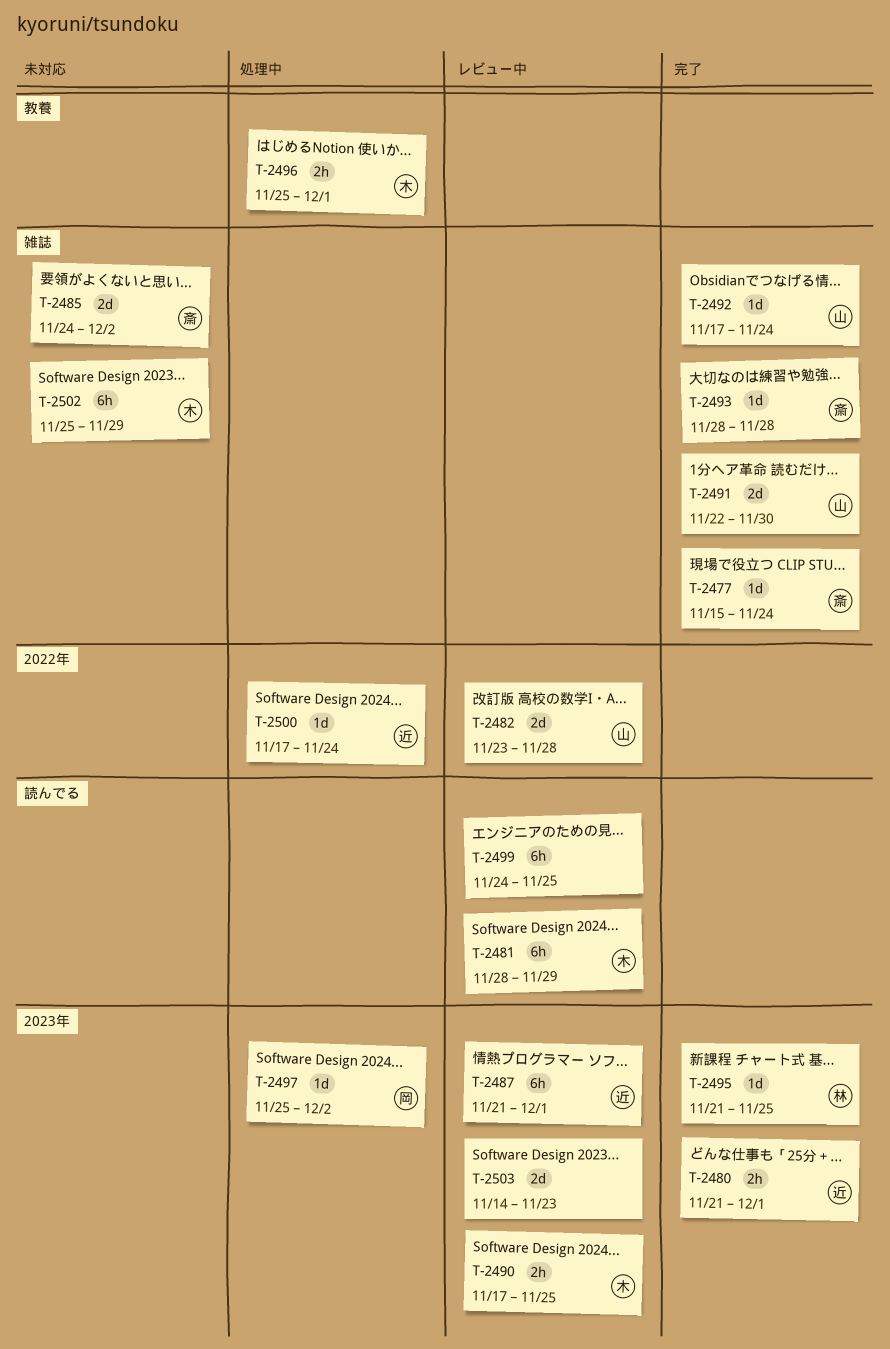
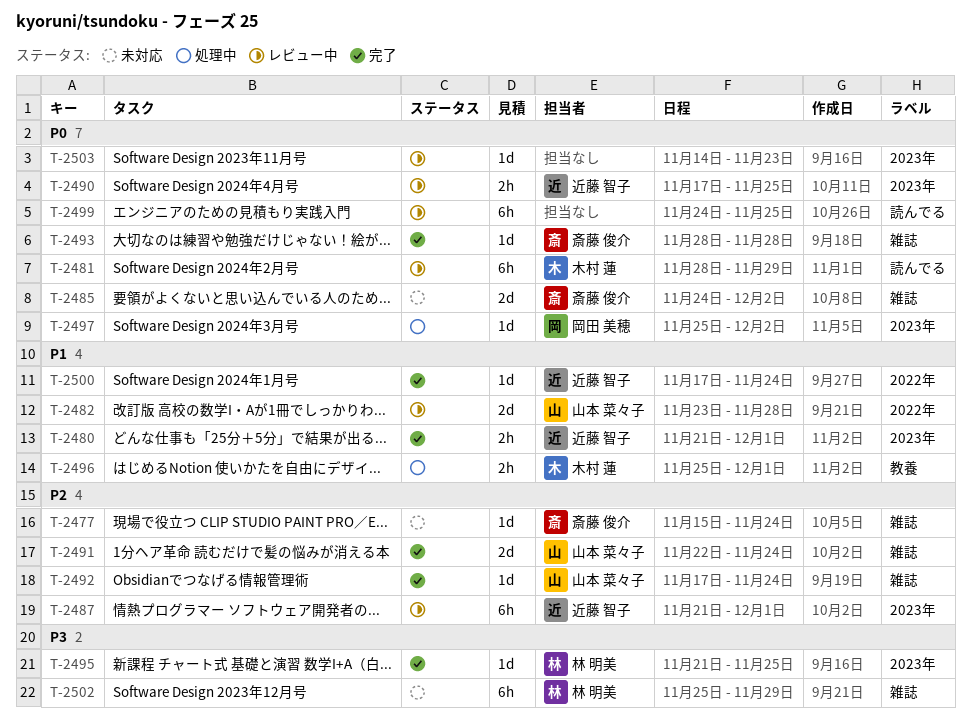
T-2477, status: 完了 -> 未対応
T-2490, owner: 木村 蓮 -> 近藤 智子
T-2491, due: Nov 30 -> Nov 24
T-2500, status: 処理中 -> 完了
T-2502, owner: 木村 蓮 -> 林 明美
T-2503, estimate: 2d -> 1d

